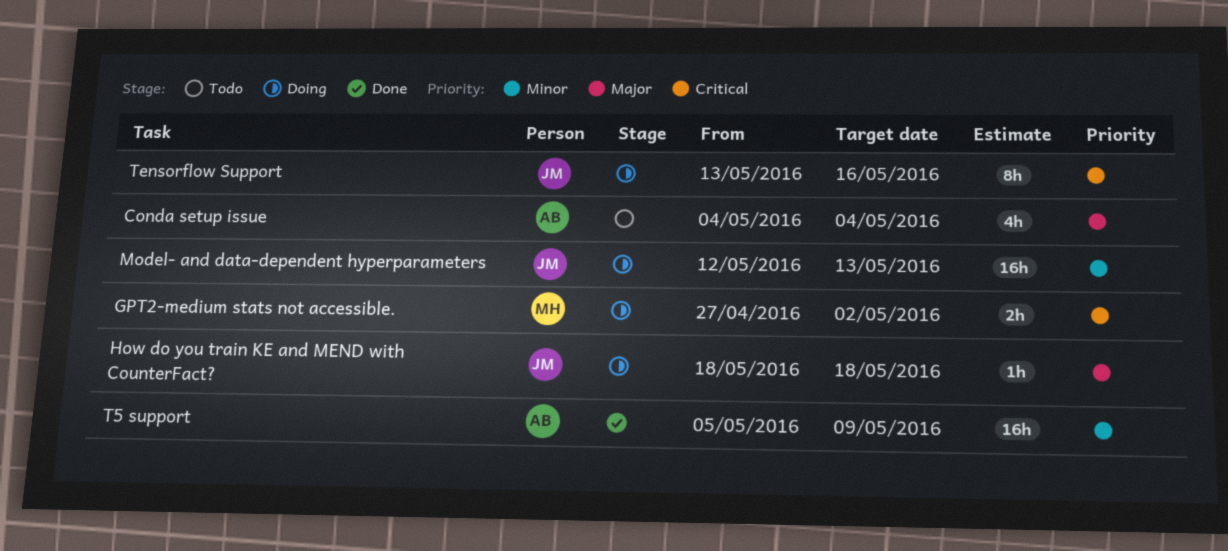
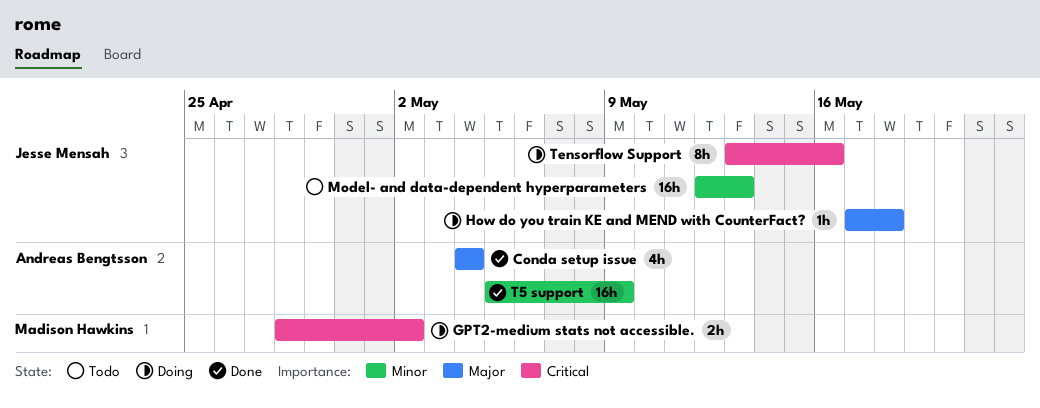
Conda setup issue, status: Todo -> Done
GPT2-medium stats not accessible., start: Apr 27 -> Apr 28
How do you train KE and MEND with CounterFact?, start: May 18 -> May 17
Model- and data-dependent hyperparameters, status: Doing -> Todo

